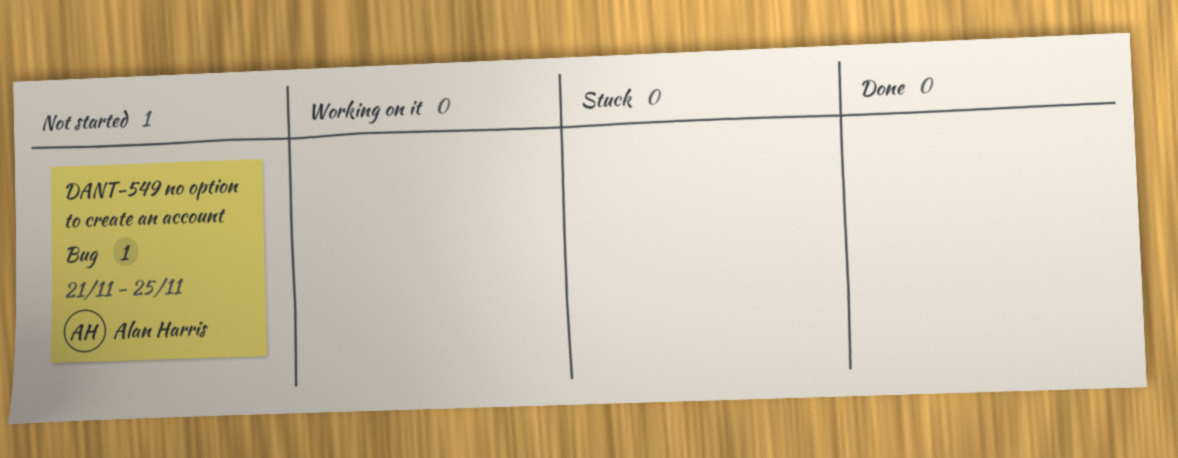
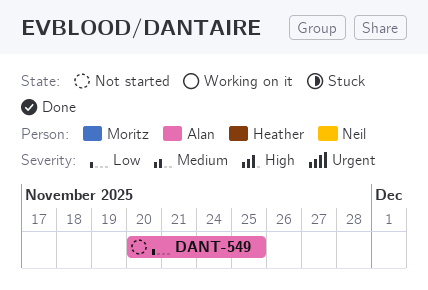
DANT-549, start: Nov 21 -> Nov 20

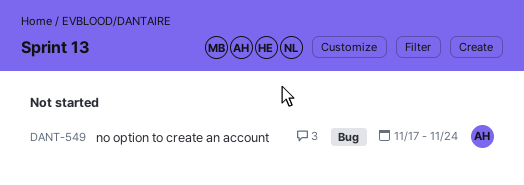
DANT-549, start: Nov 20 -> Nov 17
DANT-549, due: Nov 25 -> Nov 24

